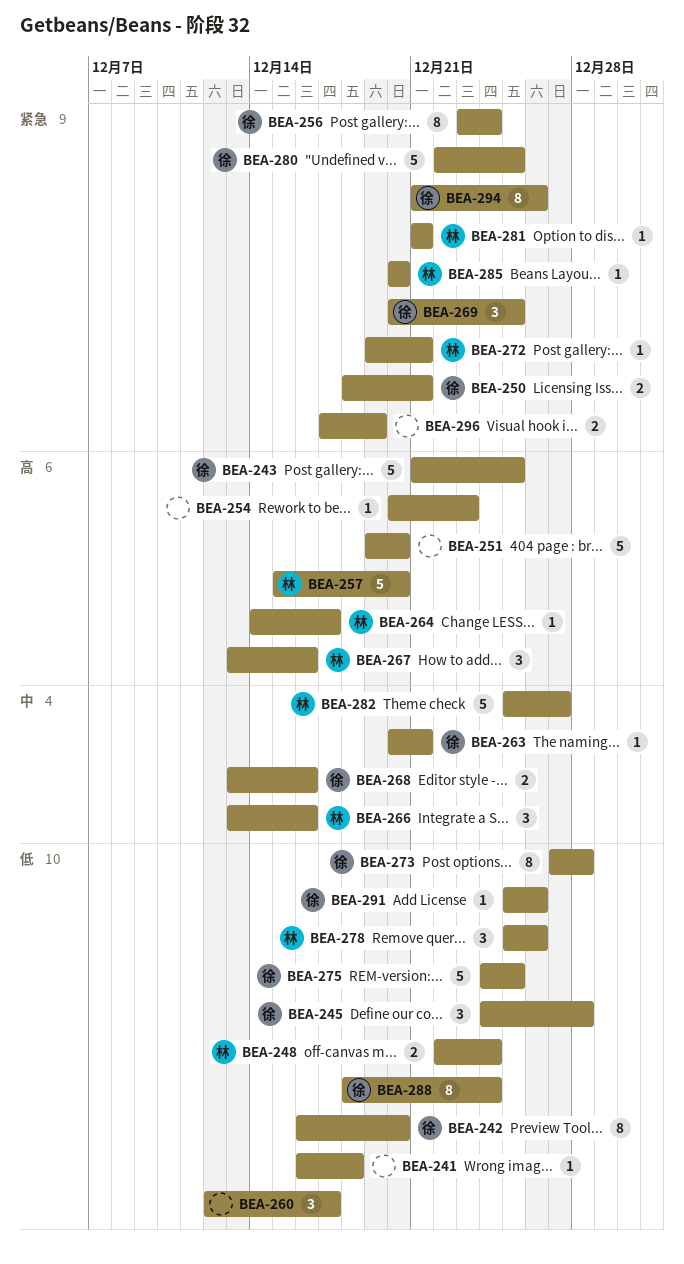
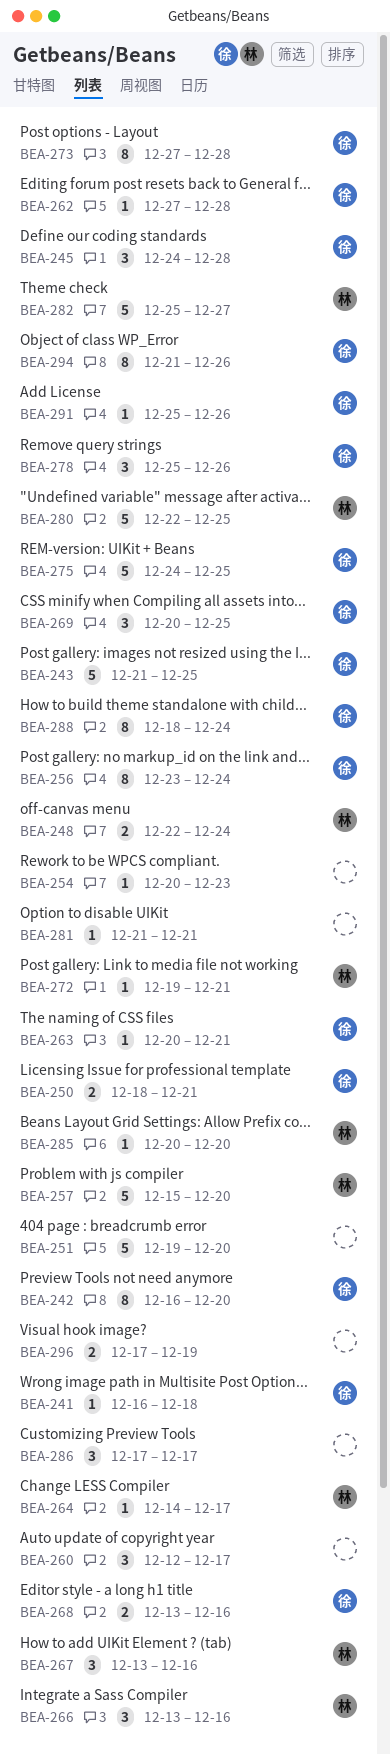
BEA-241, owner: none -> 徐
BEA-262: none -> present
BEA-278, owner: 林 -> 徐
BEA-280, owner: 徐 -> 林
BEA-281, owner: 林 -> none
BEA-286: none -> present

